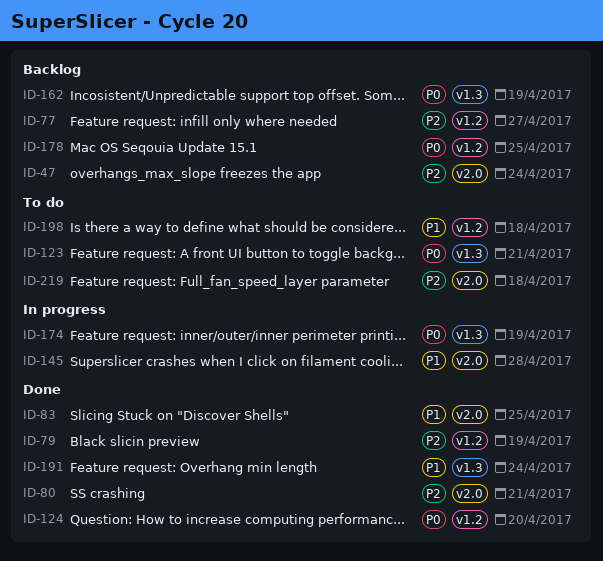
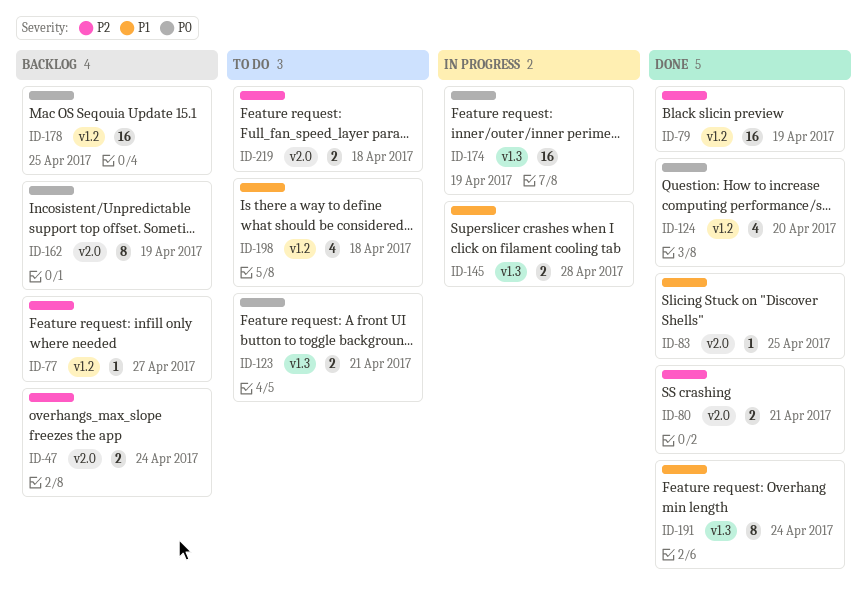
ID-145, label: v2.0 -> v1.3
ID-162, label: v1.3 -> v2.0

